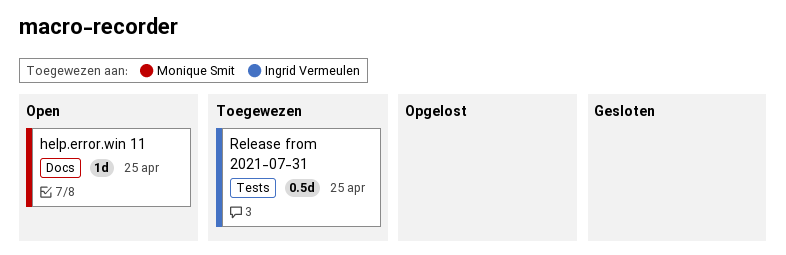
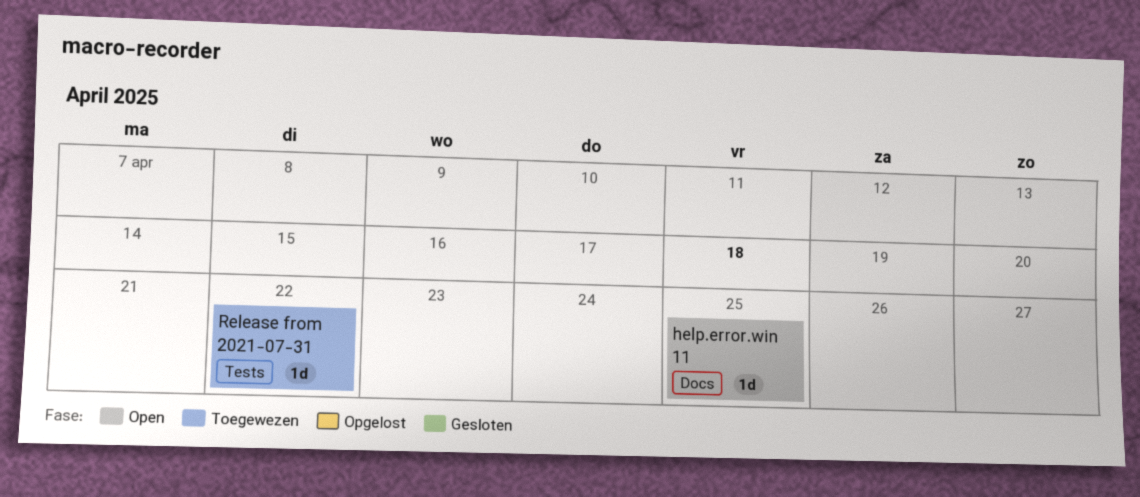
Release from 2021-07-31, estimate: 0.5d -> 1d
Release from 2021-07-31, due: Apr 25 -> Apr 22

